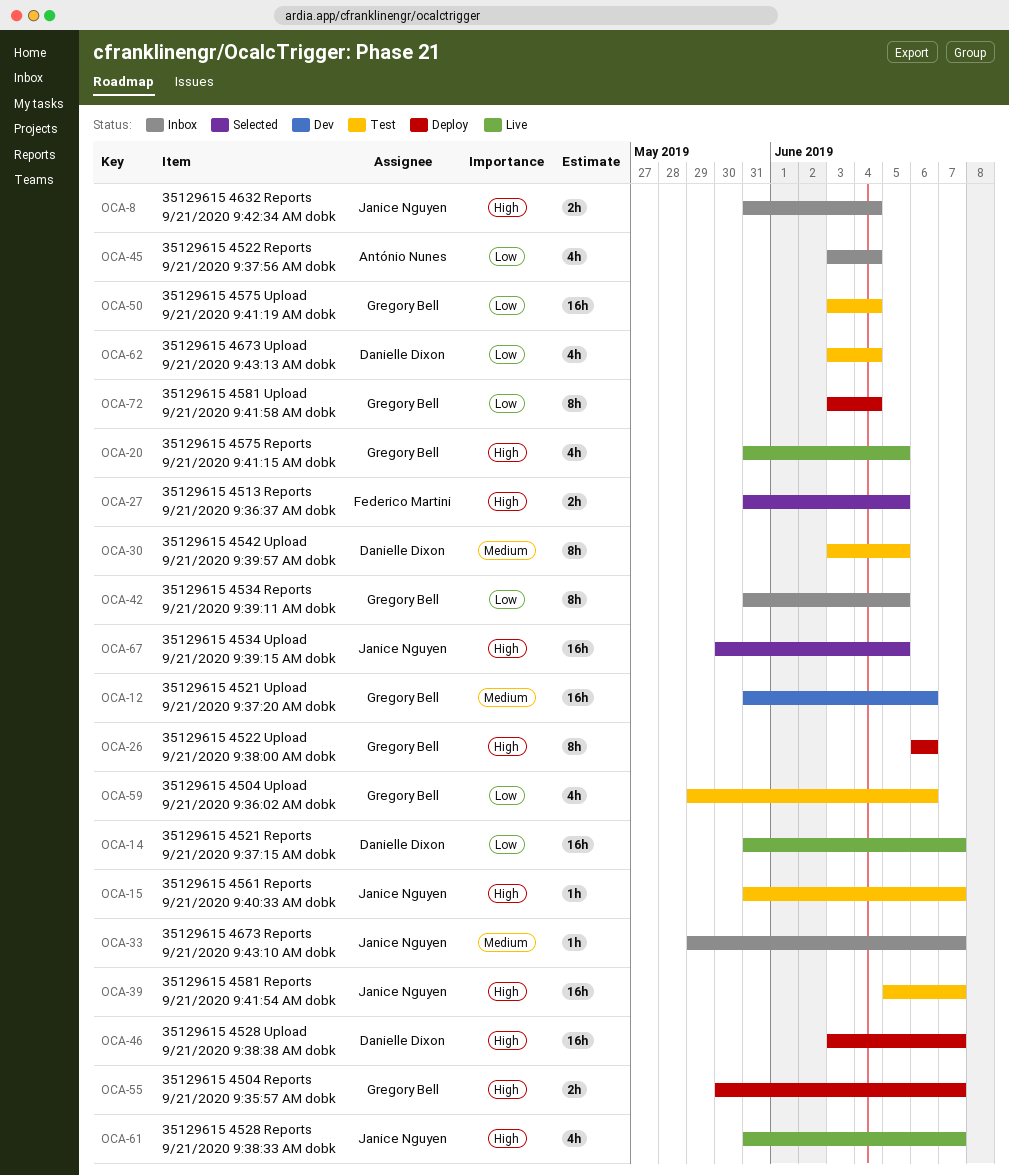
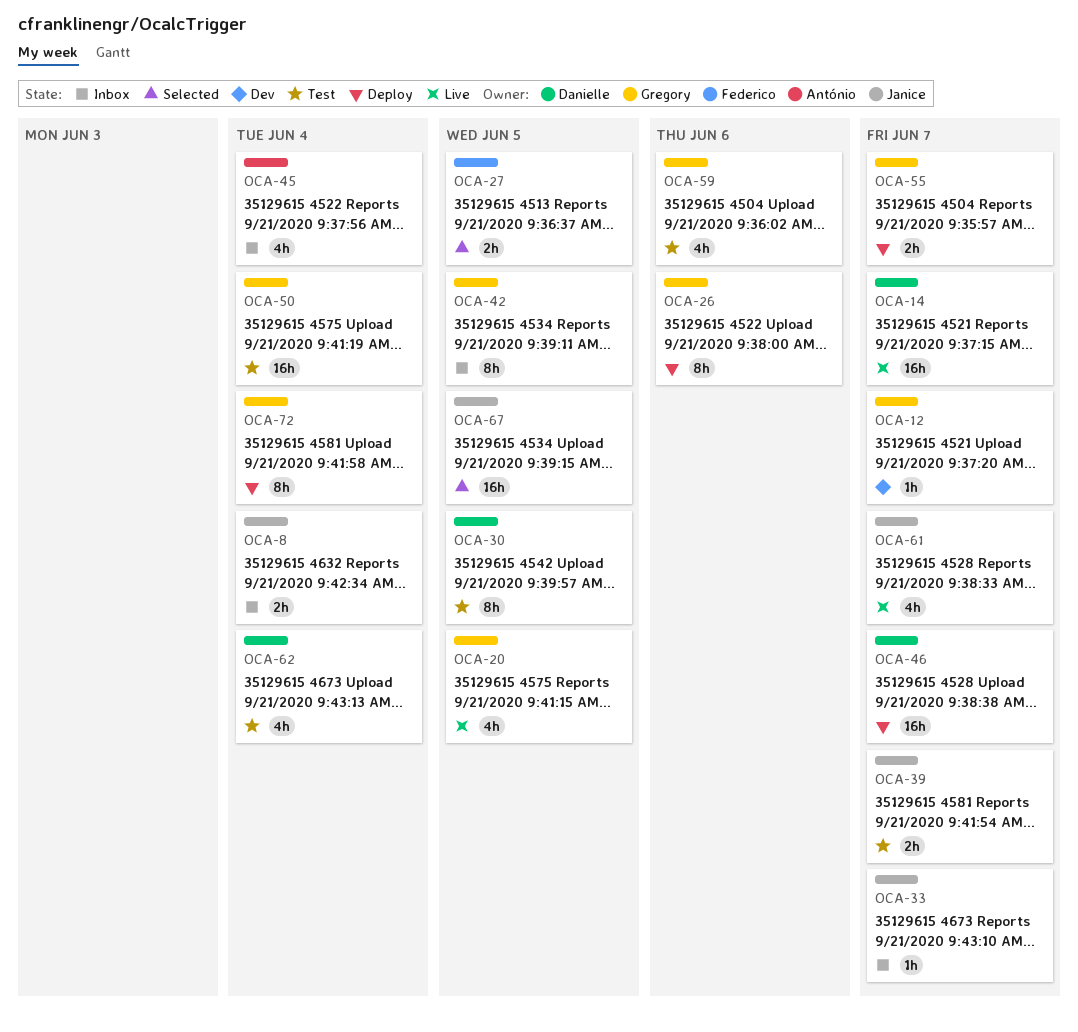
OCA-12, estimate: 16h -> 1h
OCA-12, due: Jun 6 -> Jun 7
OCA-15: present -> none
OCA-39, estimate: 16h -> 2h

